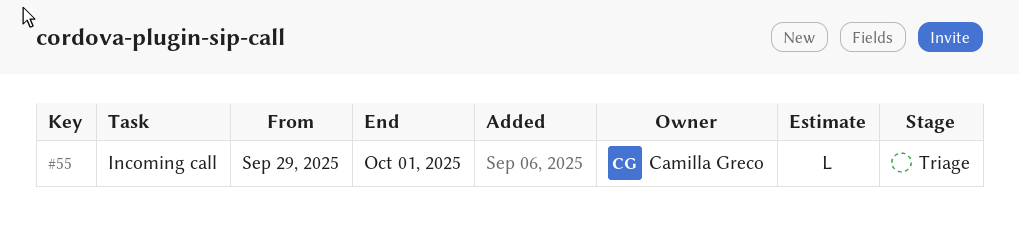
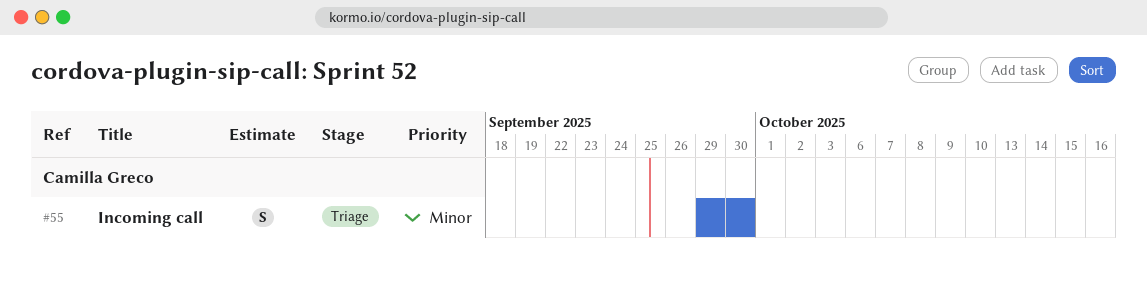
#55, estimate: L -> S
#55, due: Oct 1 -> Sep 30

